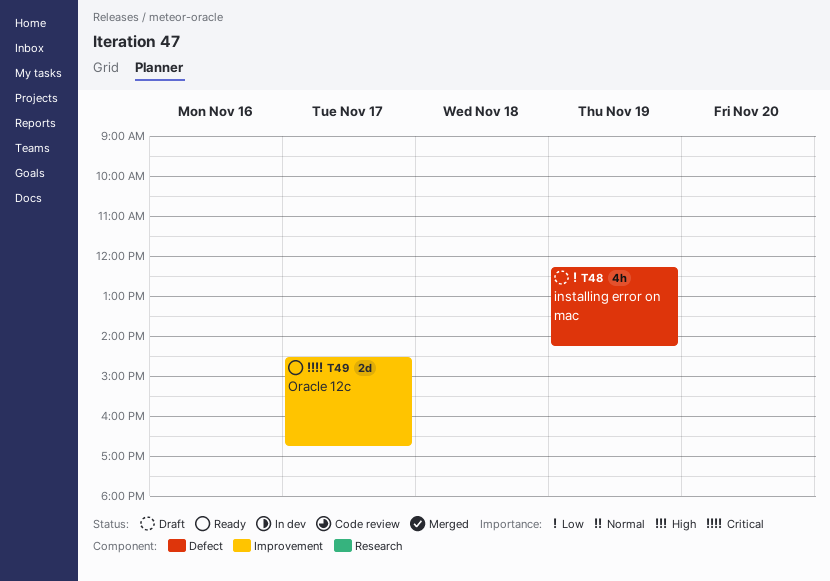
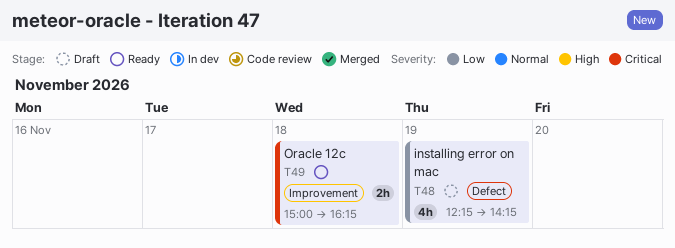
T49, estimate: 2d -> 2h
T49, day: Nov 17 -> Nov 18
T49, begins: 14:30 -> 15:00
T49, ends: 16:45 -> 16:15

